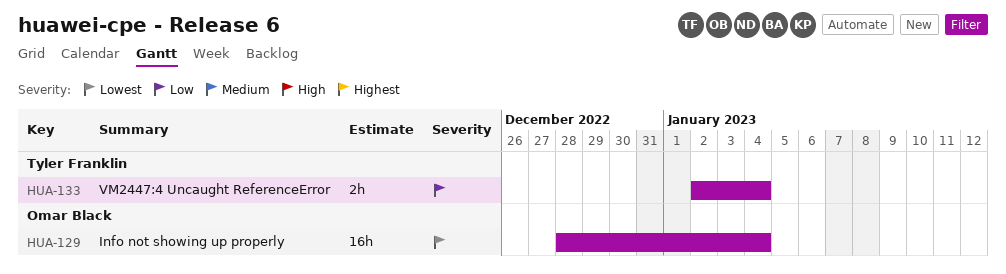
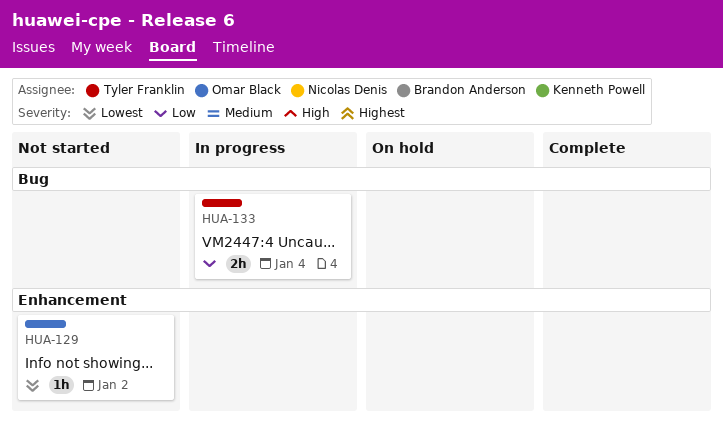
HUA-129, estimate: 16h -> 1h
HUA-129, due: Jan 4 -> Jan 2

